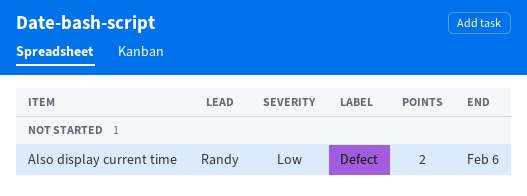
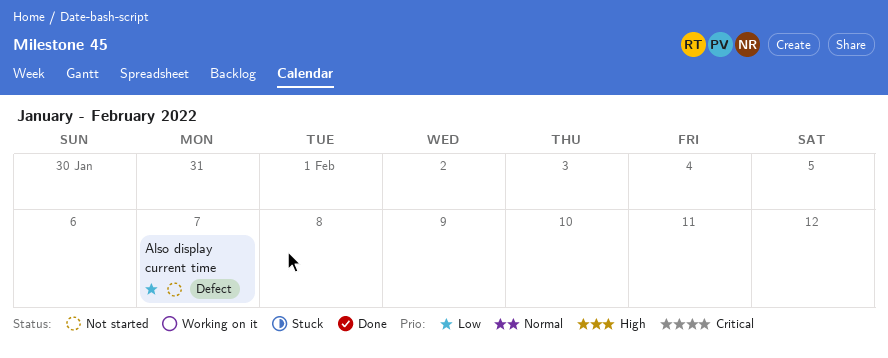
Also display current time, due: Feb 6 -> Feb 7

